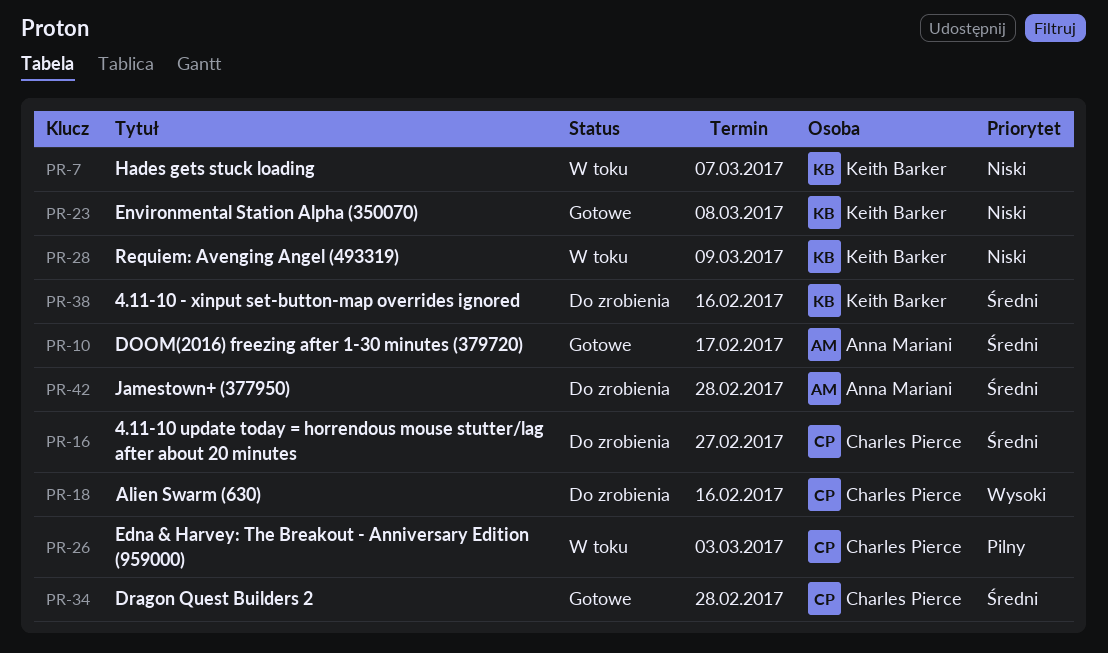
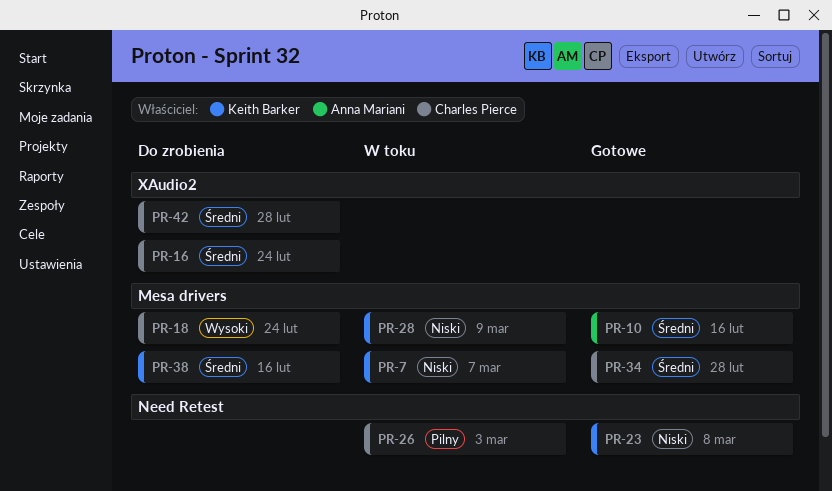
PR-10, due: Feb 17 -> Feb 16
PR-16, due: Feb 27 -> Feb 24
PR-18, due: Feb 16 -> Feb 24
PR-42, owner: Anna Mariani -> Charles Pierce

